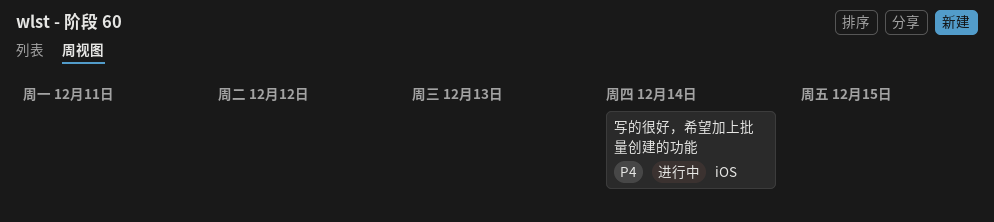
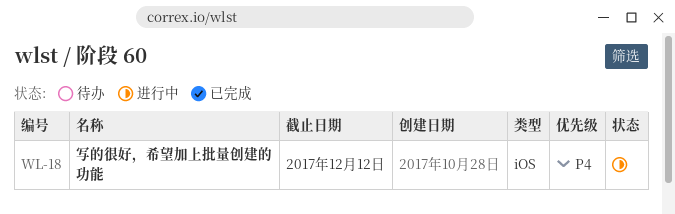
写的很好，希望加上批量创建的功能, due: Dec 14 -> Dec 12

